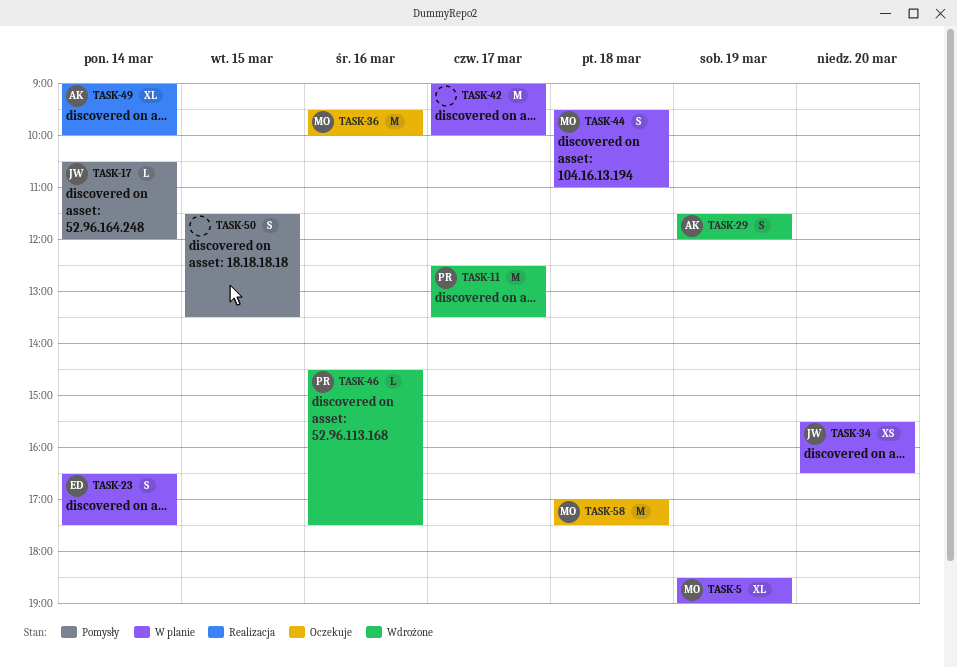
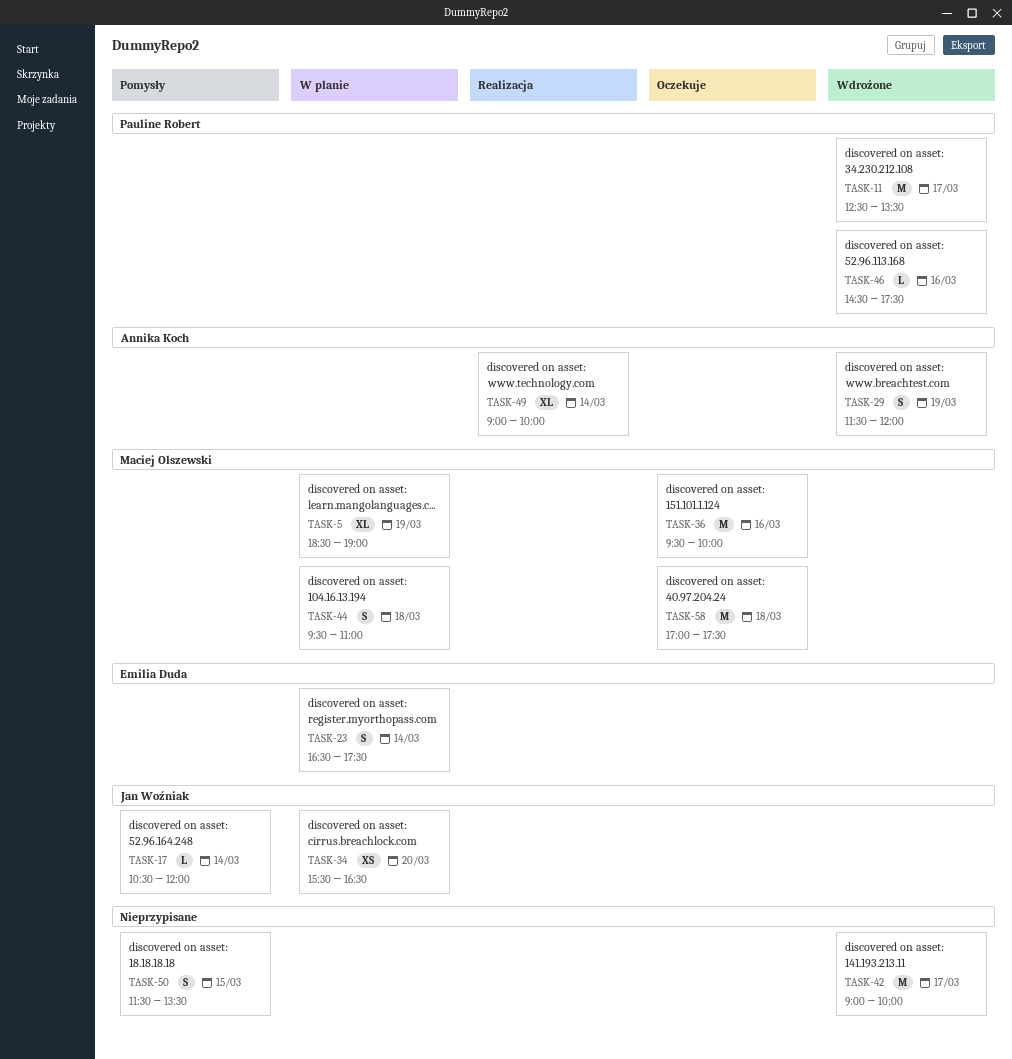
TASK-42, status: W planie -> Wdrożone

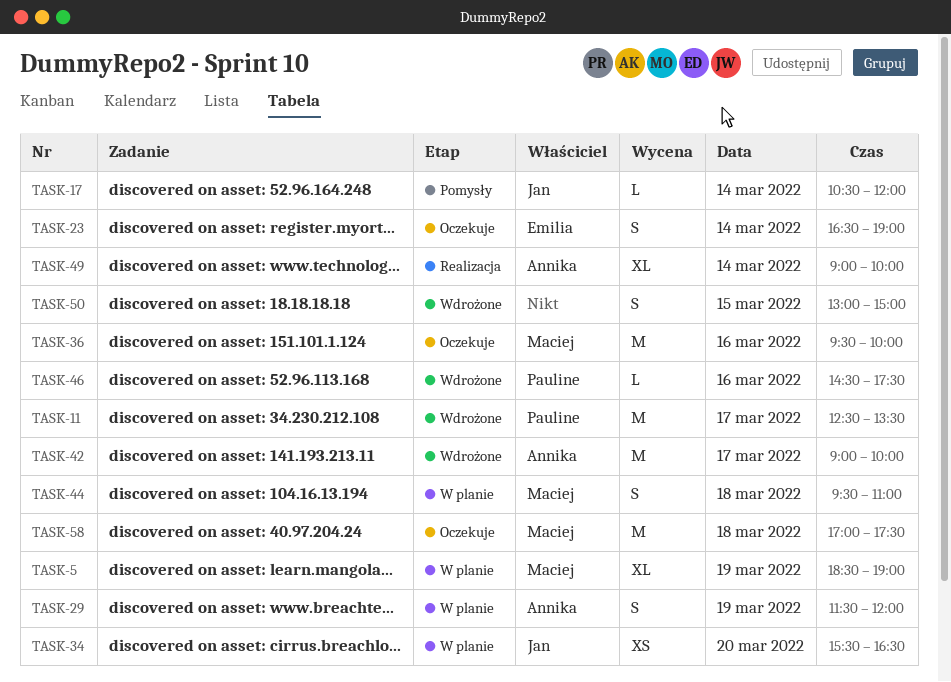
TASK-23, status: W planie -> Oczekuje
TASK-23, ends: 17:30 -> 19:00
TASK-29, status: Wdrożone -> W planie
TASK-42, owner: none -> Annika Koch
TASK-50, status: Pomysły -> Wdrożone
TASK-50, begins: 11:30 -> 13:00
TASK-50, ends: 13:30 -> 15:00

